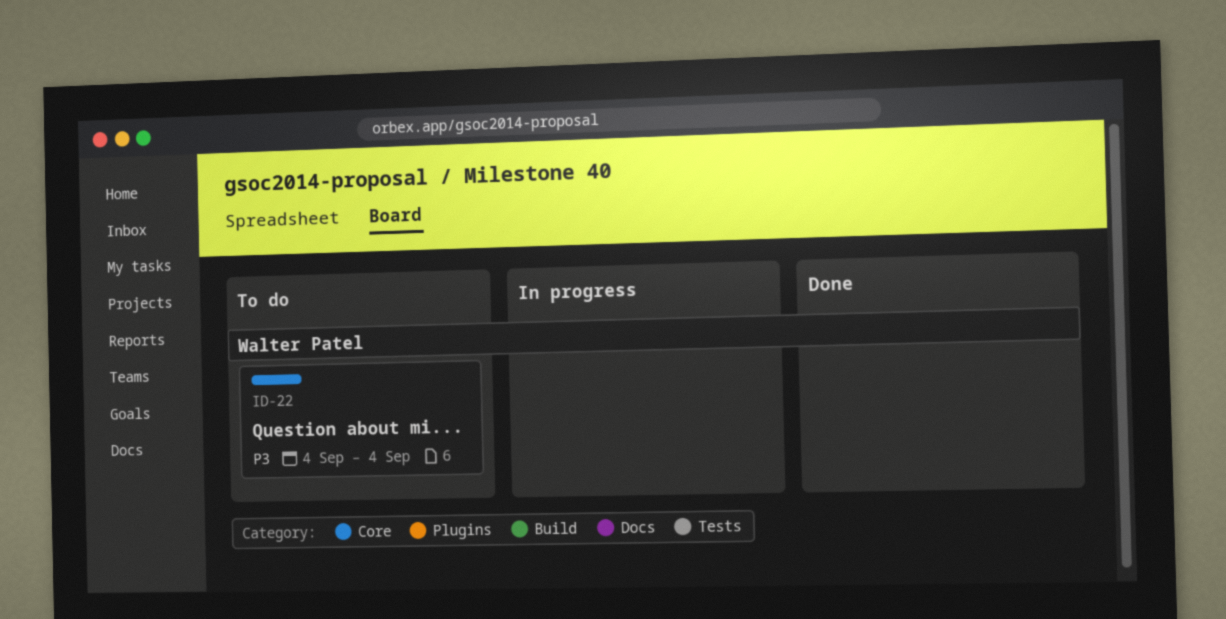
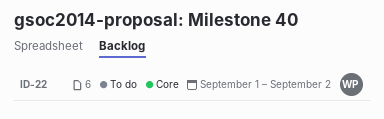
ID-22, start: Sep 4 -> Sep 1
ID-22, due: Sep 4 -> Sep 2

